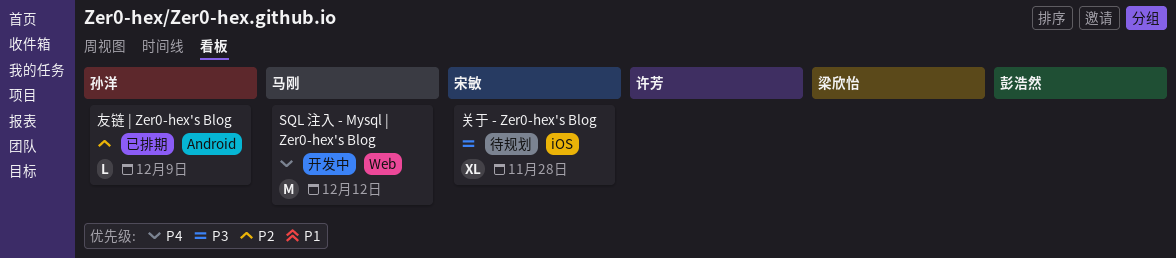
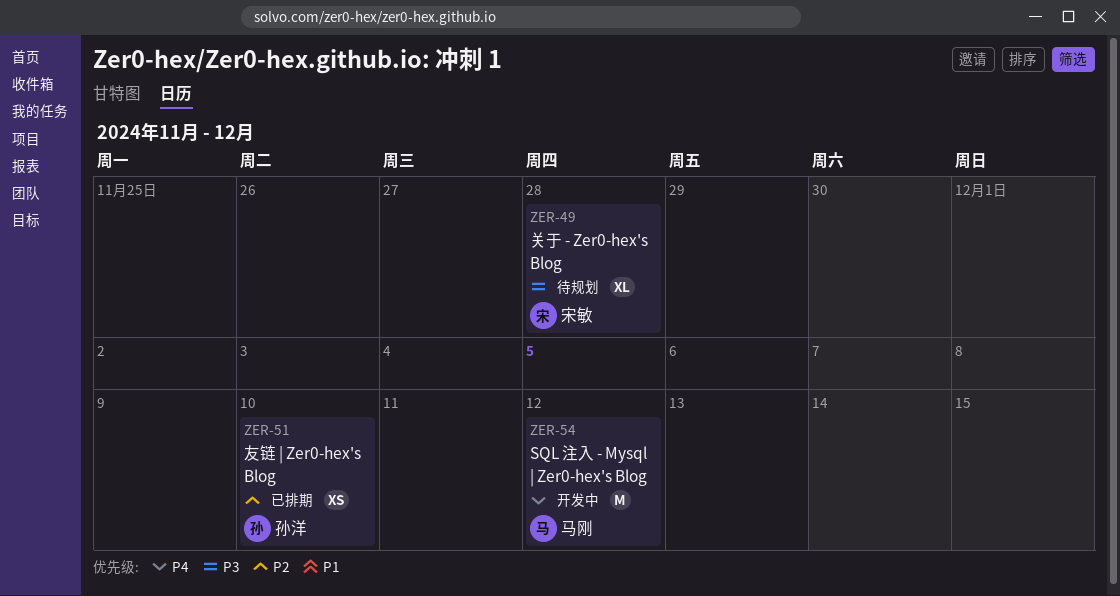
友链 | Zer0-hex's Blog, estimate: L -> XS
友链 | Zer0-hex's Blog, due: Dec 9 -> Dec 10

